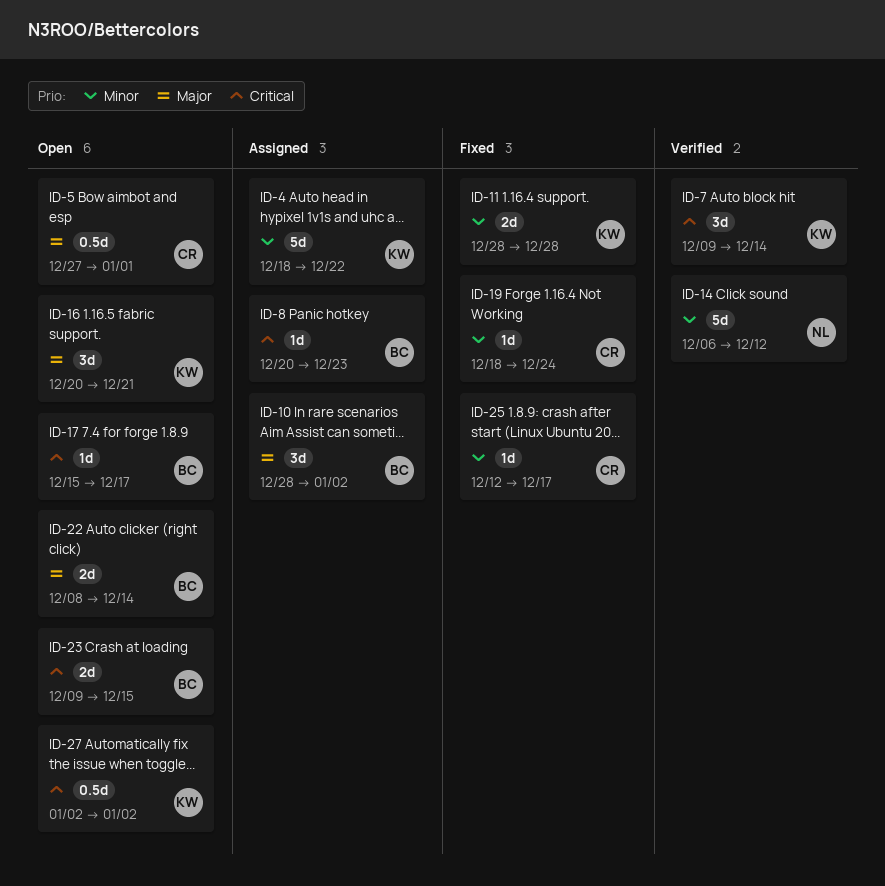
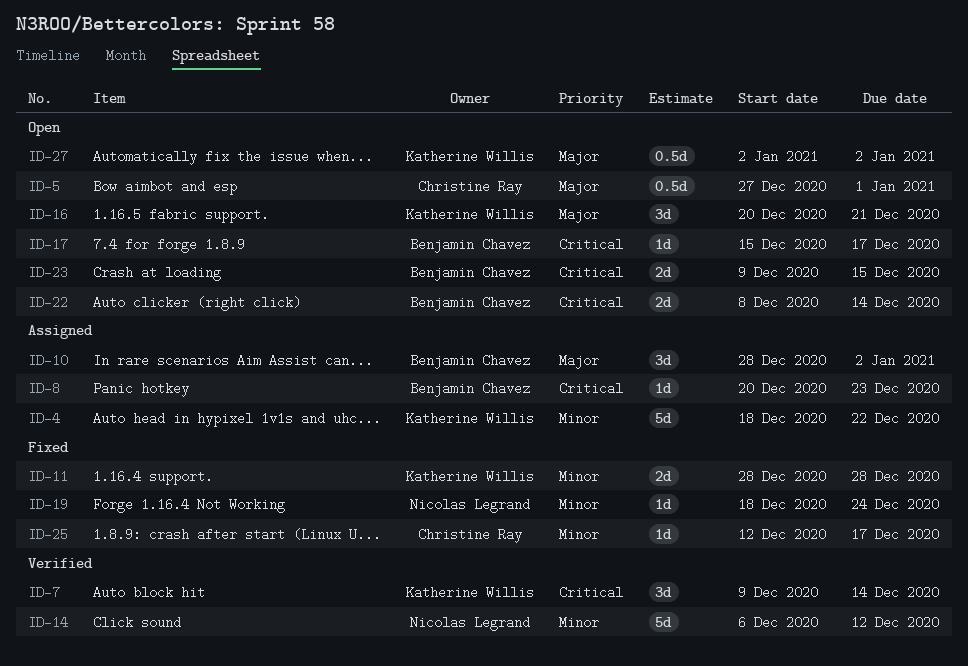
ID-19, owner: Christine Ray -> Nicolas Legrand
ID-22, priority: Major -> Critical
ID-27, priority: Critical -> Major

